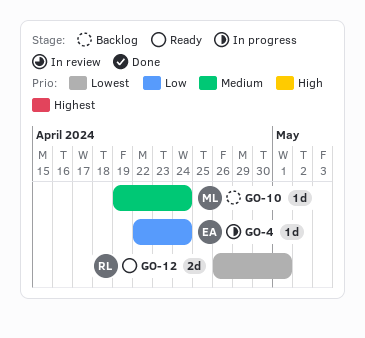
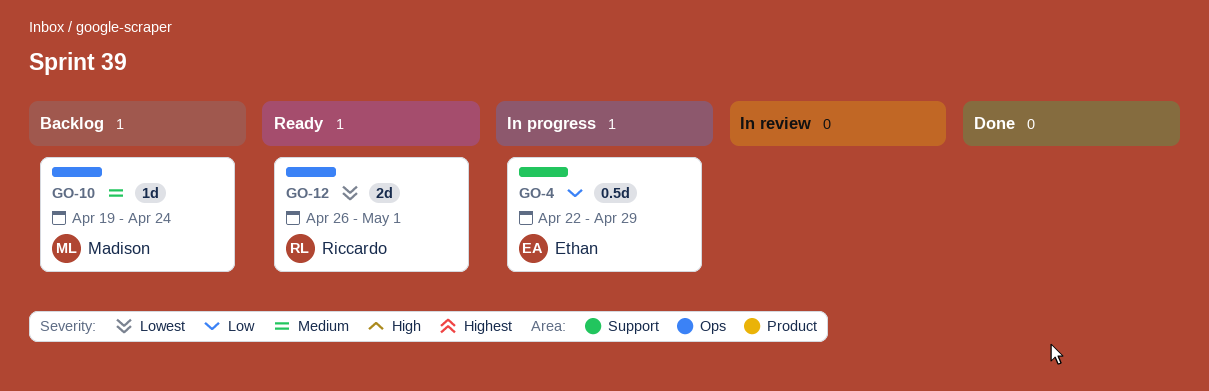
GO-4, estimate: 1d -> 0.5d
GO-4, due: Apr 24 -> Apr 29

